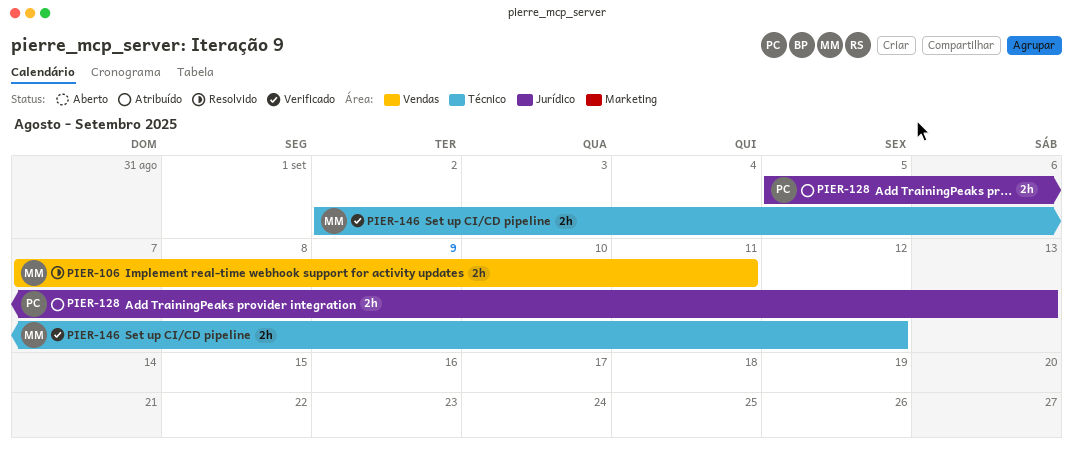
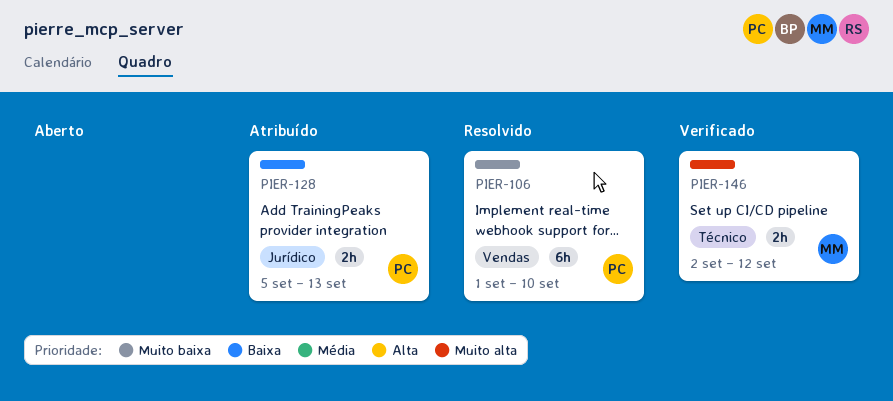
PIER-106, owner: MM -> PC
PIER-106, estimate: 2h -> 6h
PIER-106, start: Sep 7 -> Sep 1
PIER-106, due: Sep 11 -> Sep 10

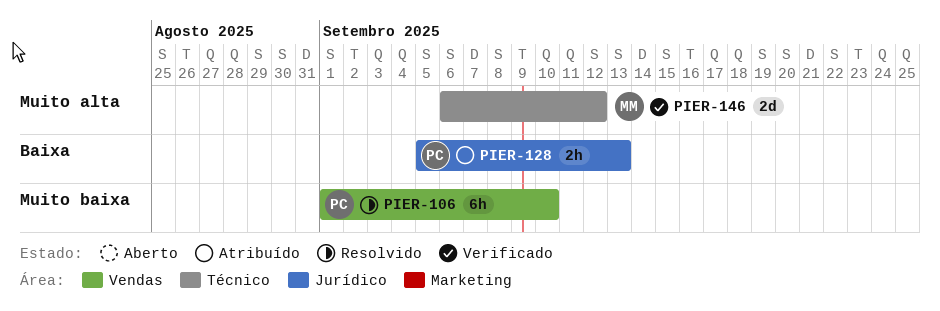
PIER-146, estimate: 2h -> 2d
PIER-146, start: Sep 2 -> Sep 6

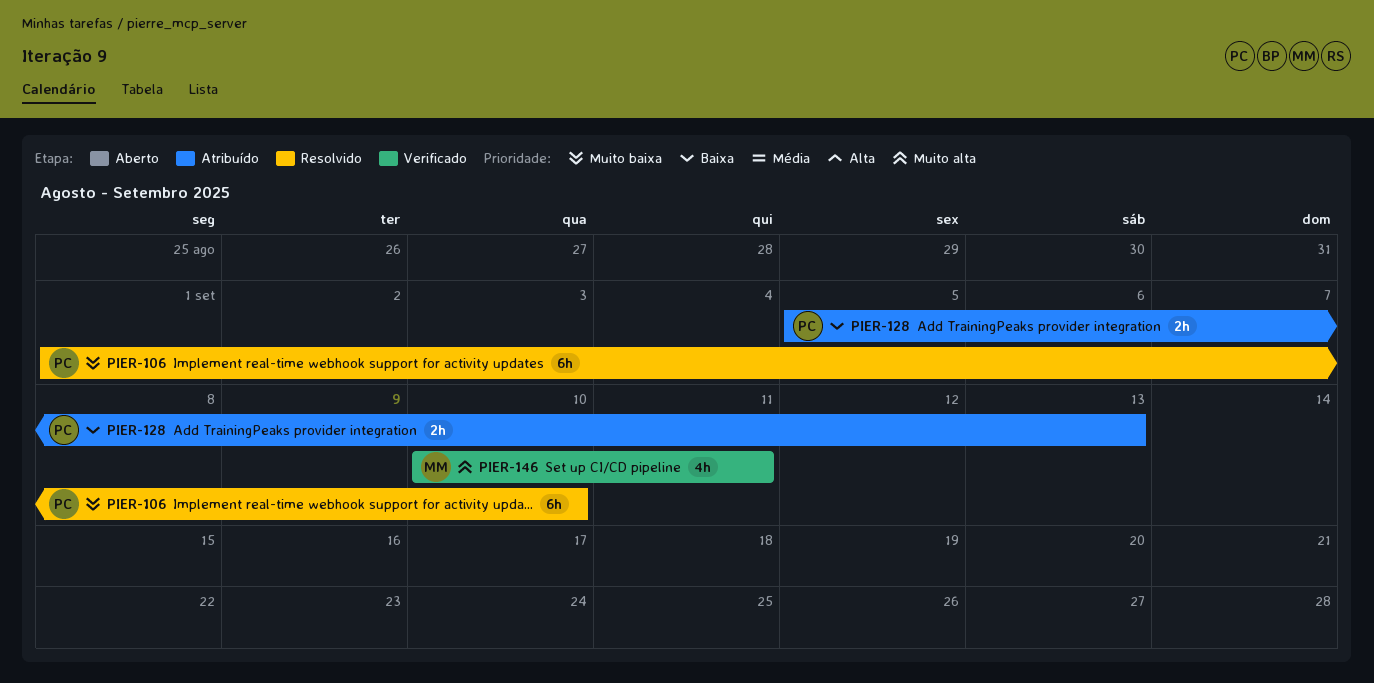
PIER-146, estimate: 2d -> 4h
PIER-146, start: Sep 6 -> Sep 10
PIER-146, due: Sep 12 -> Sep 11

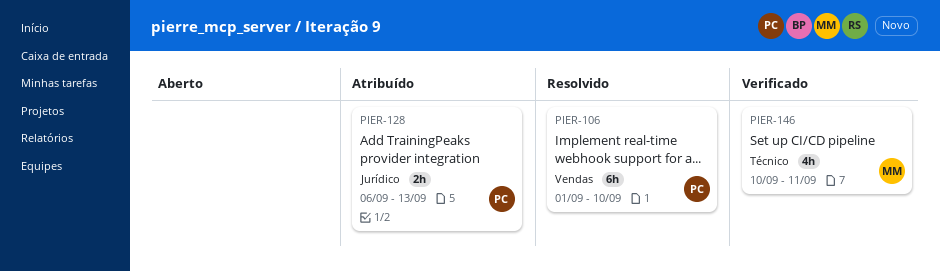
PIER-128, start: Sep 5 -> Sep 6

